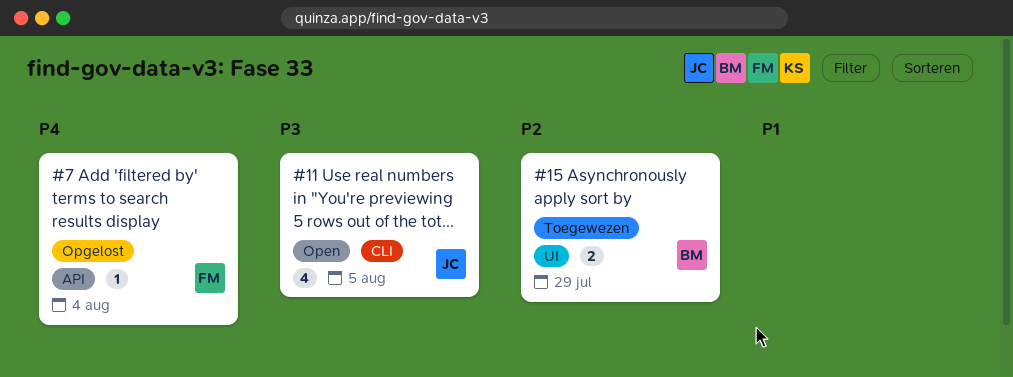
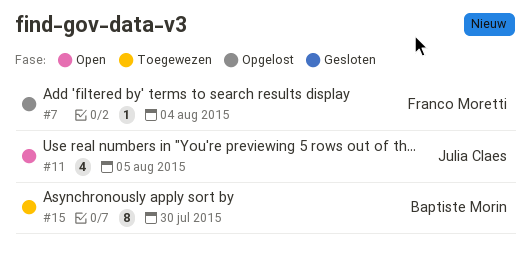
#15, estimate: 2 -> 8
#15, due: Jul 29 -> Jul 30

